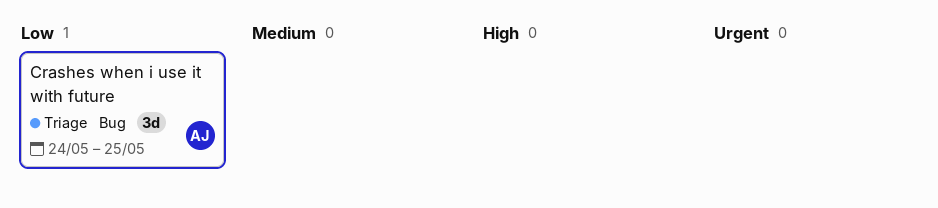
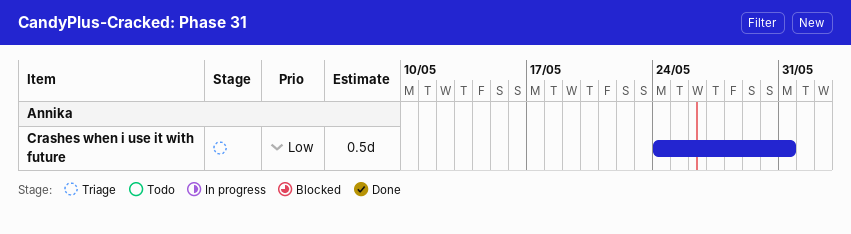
Crashes when i use it with future, estimate: 3d -> 0.5d
Crashes when i use it with future, due: May 25 -> May 31

